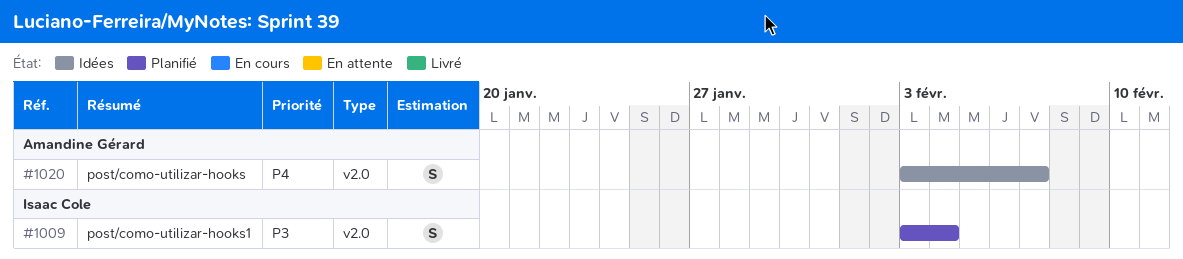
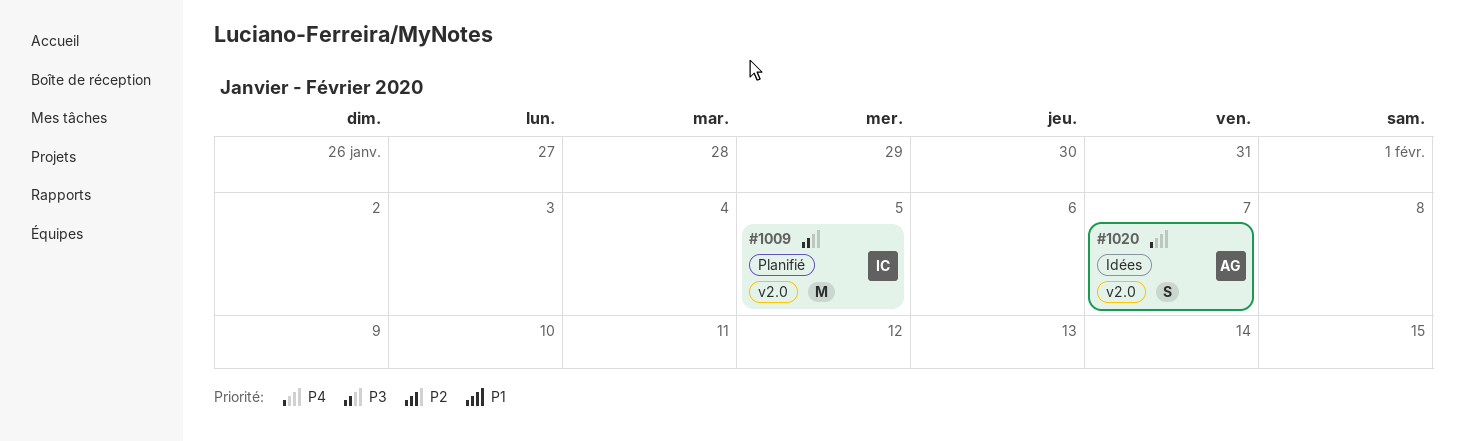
#1009, estimate: S -> M
#1009, due: Feb 4 -> Feb 5

